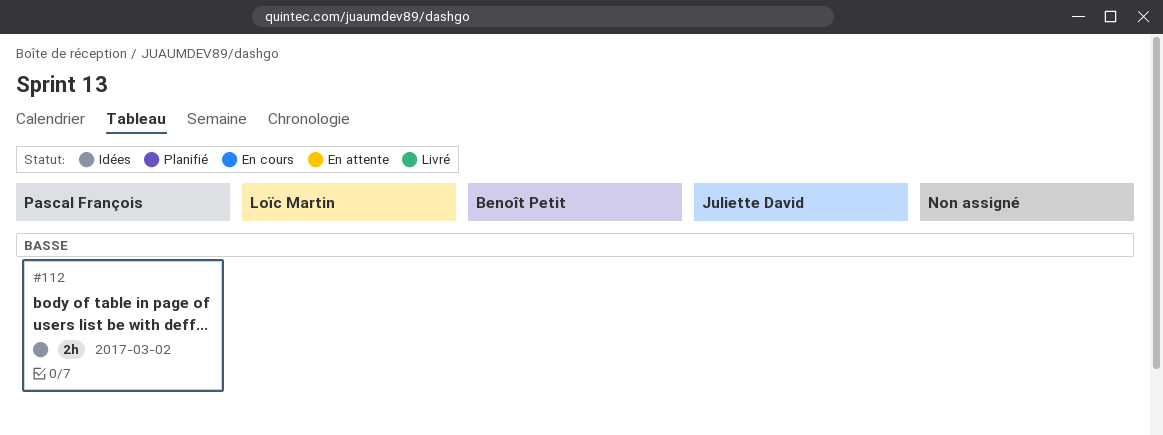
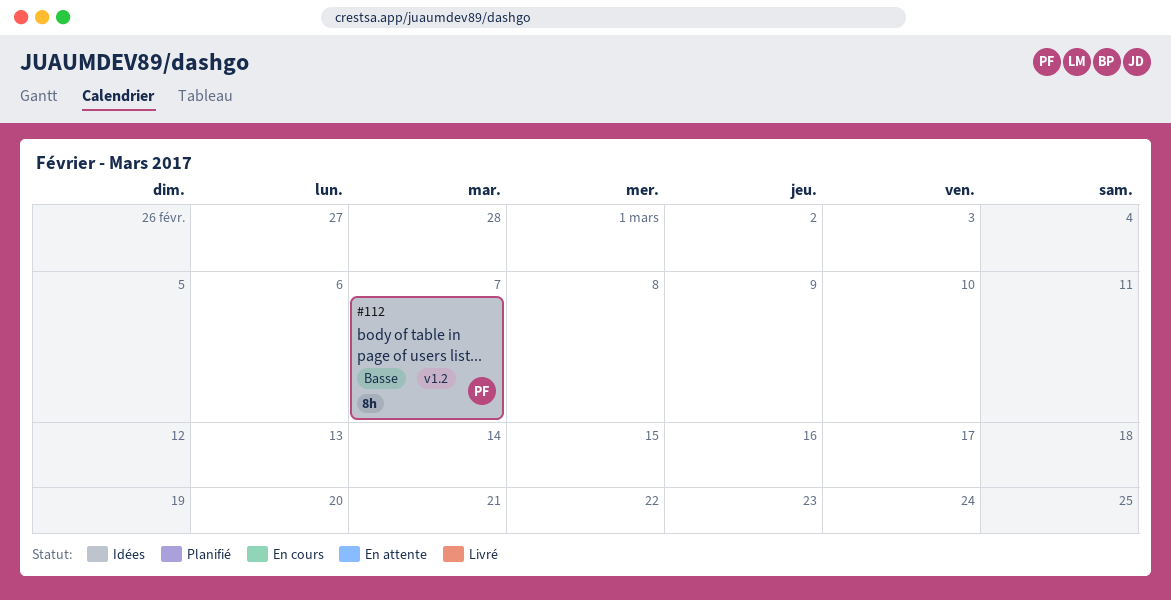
#112, estimate: 2h -> 8h
#112, due: Mar 2 -> Mar 7

